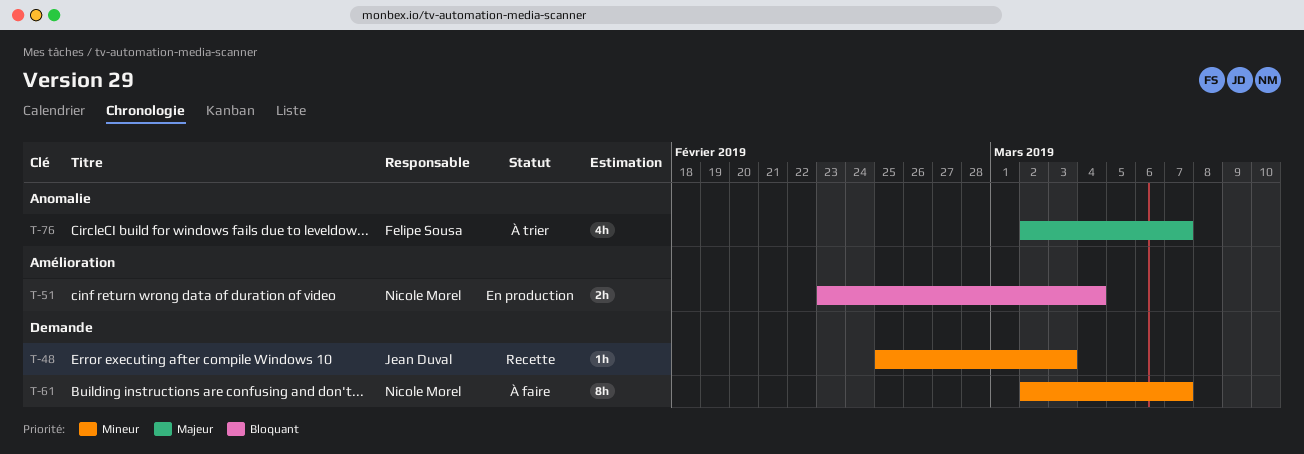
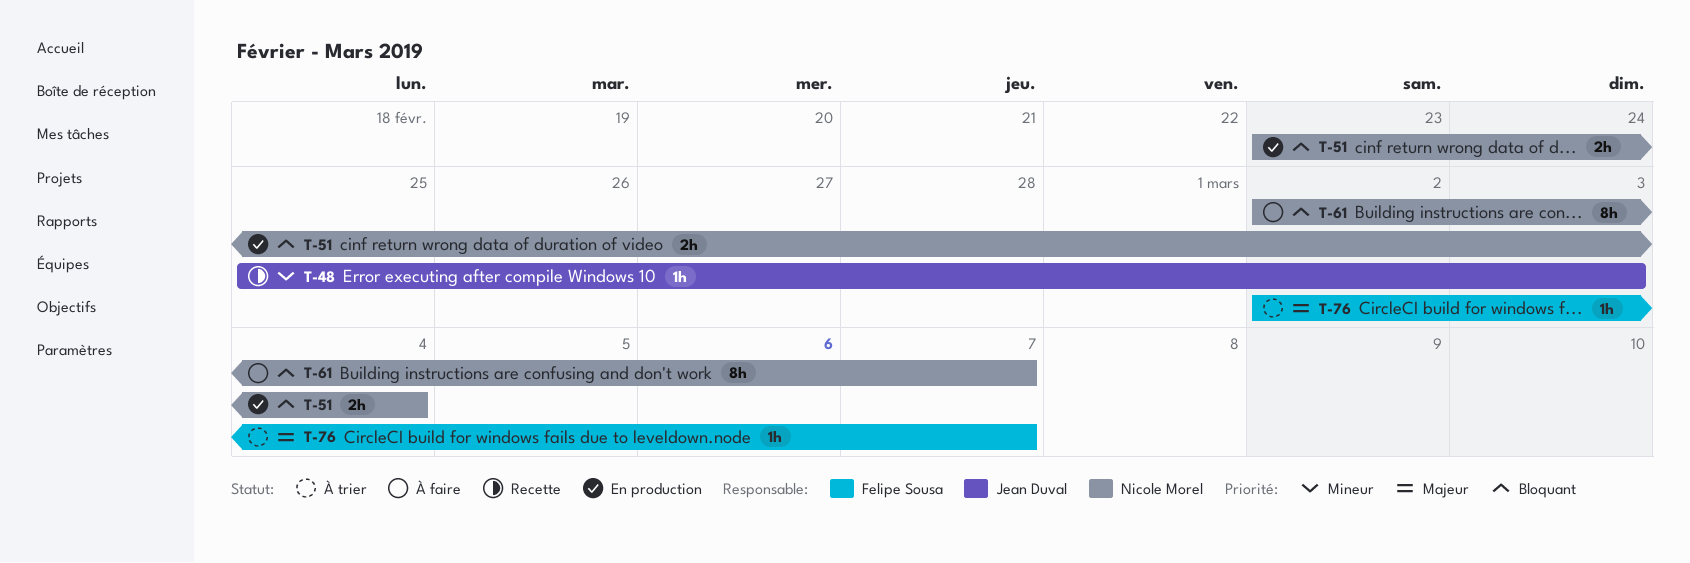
T-61, priority: Mineur -> Bloquant
T-76, estimate: 4h -> 1h

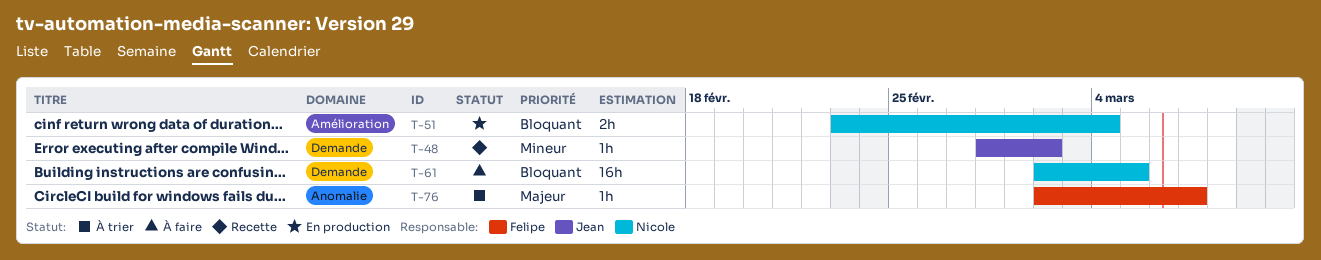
T-48, start: Feb 25 -> Feb 28
T-48, due: Mar 3 -> Mar 2
T-61, estimate: 8h -> 16h
T-61, due: Mar 7 -> Mar 5

